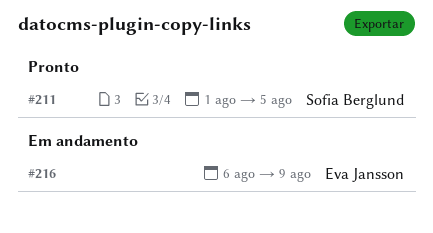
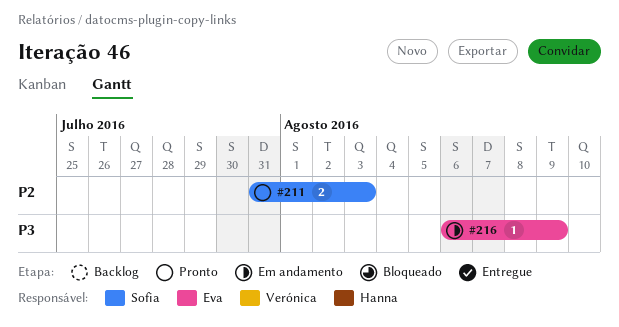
#211, start: Aug 1 -> Jul 31
#211, due: Aug 5 -> Aug 3

